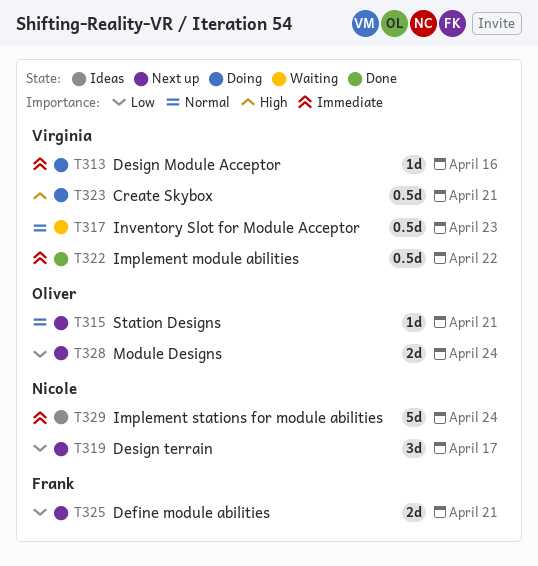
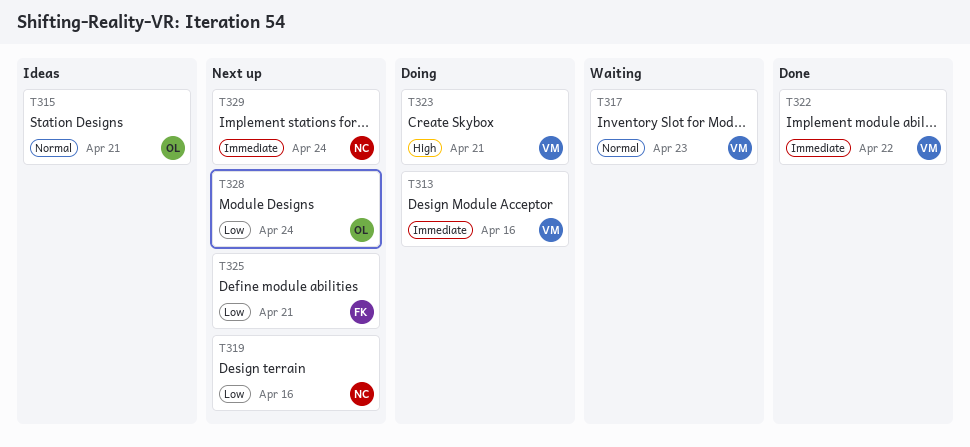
T315, status: Next up -> Ideas
T319, due: Apr 17 -> Apr 16
T329, status: Ideas -> Next up

